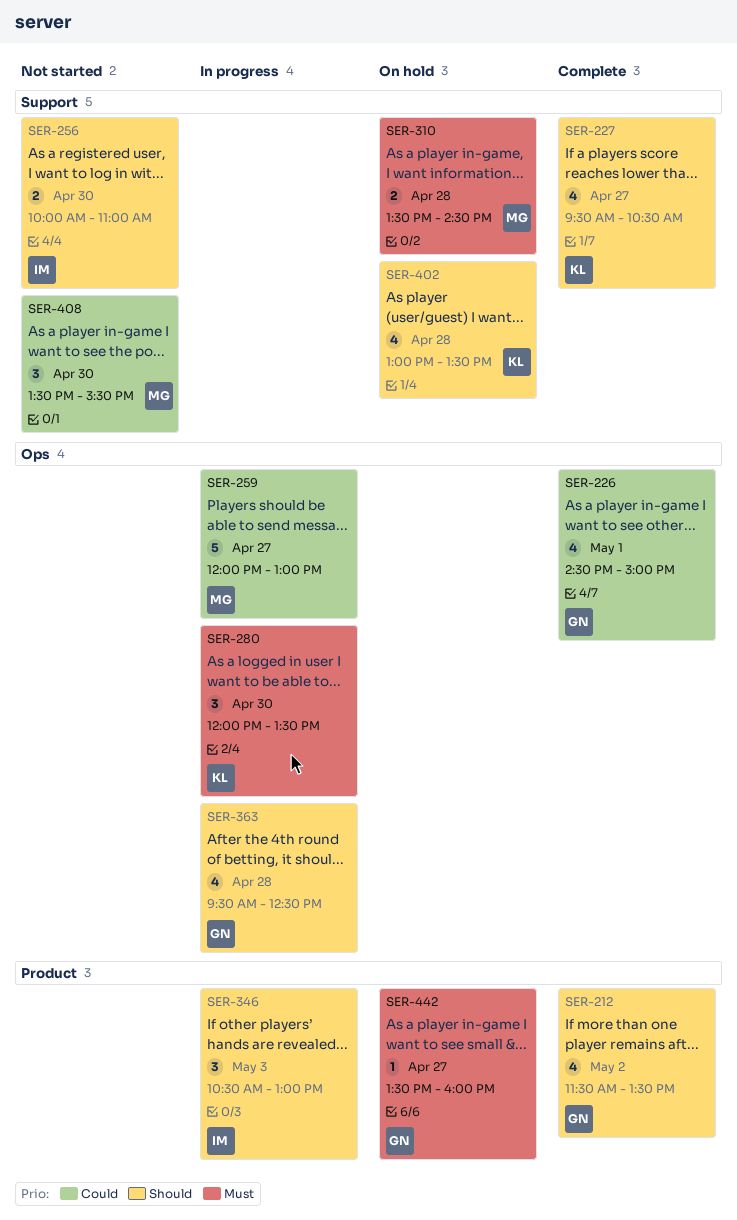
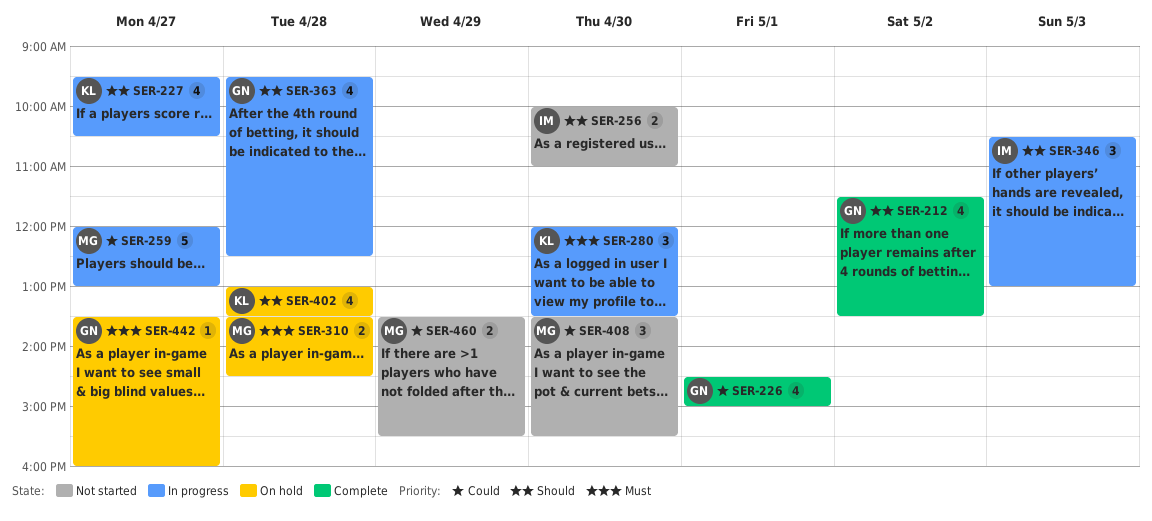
SER-227, status: Complete -> In progress
SER-460: none -> present

